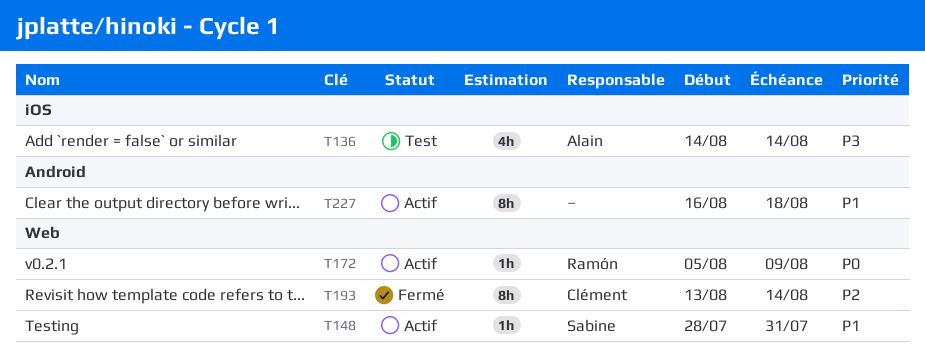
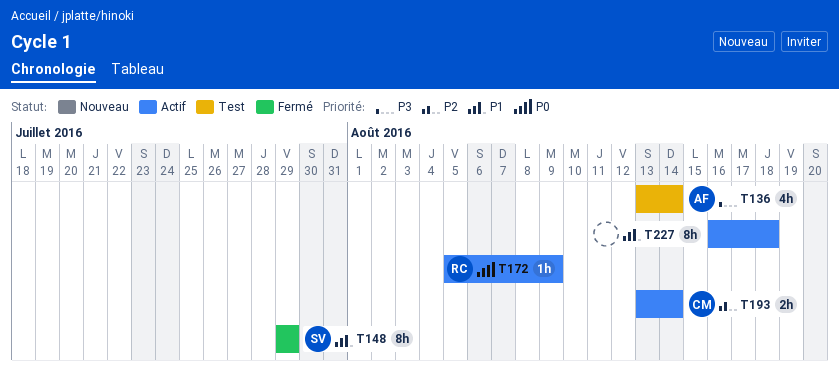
T136, start: Aug 14 -> Aug 13
T148, status: Actif -> Fermé
T148, estimate: 1h -> 8h
T148, start: Jul 28 -> Jul 29
T148, due: Jul 31 -> Jul 29
T193, status: Fermé -> Actif
T193, estimate: 8h -> 2h

